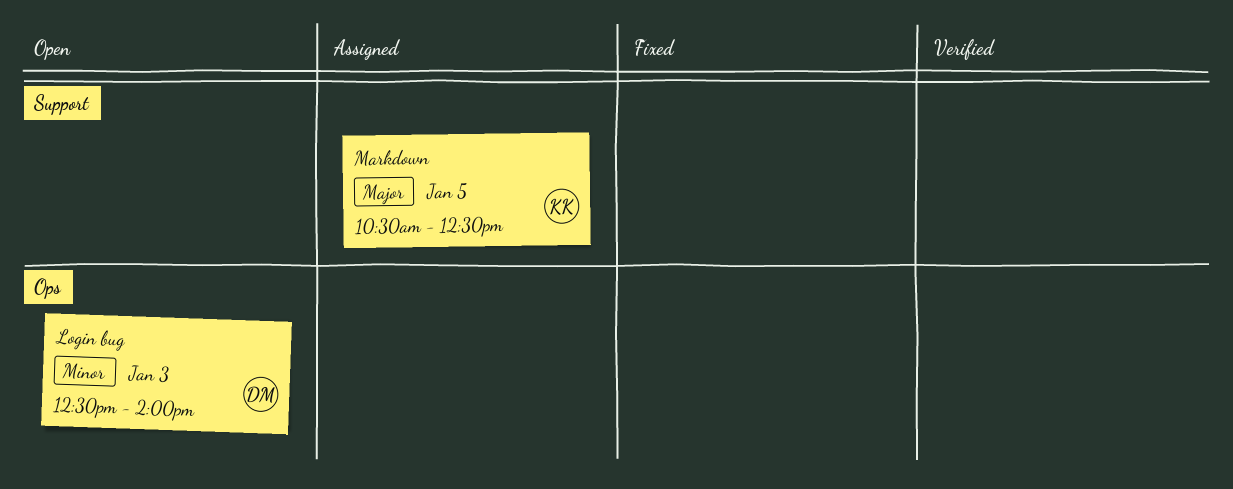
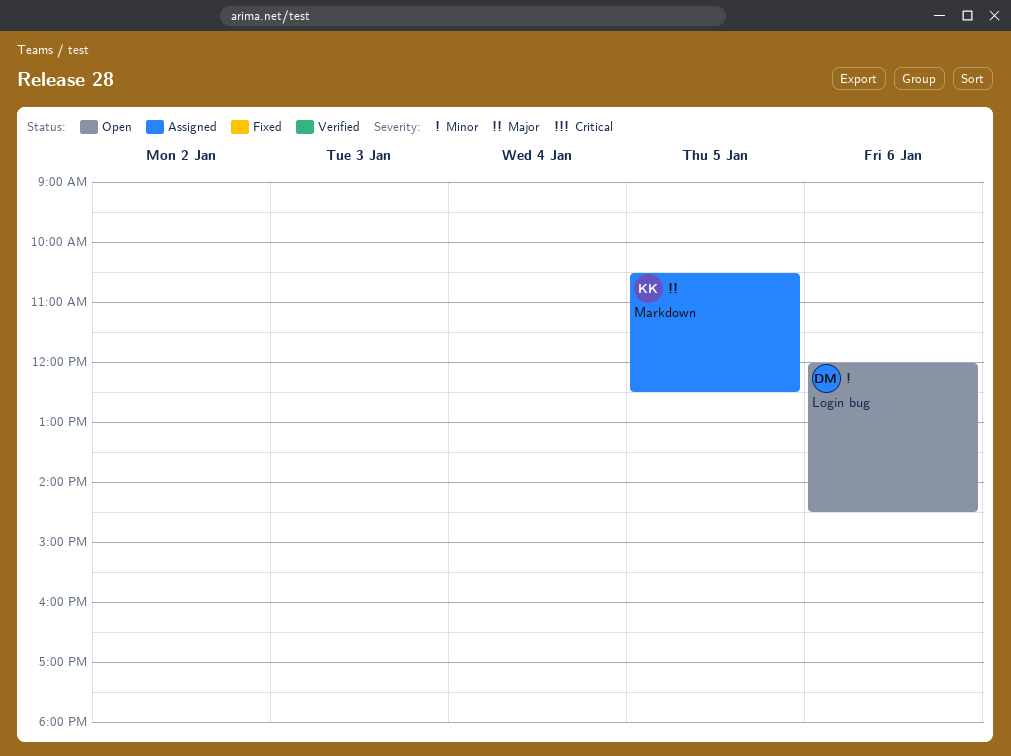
Login bug, day: Jan 3 -> Jan 6
Login bug, begins: 12:30 -> 12:00
Login bug, ends: 14:00 -> 14:30

